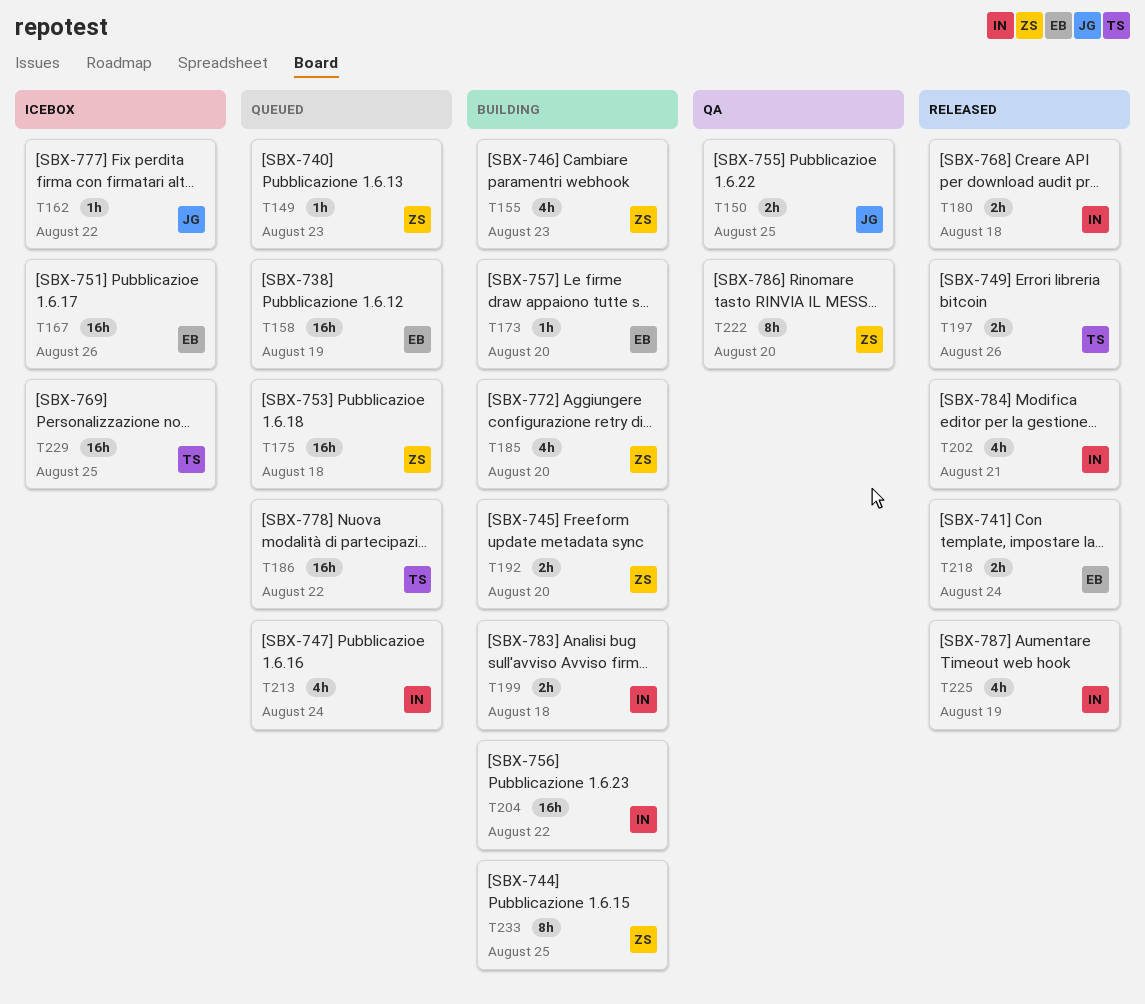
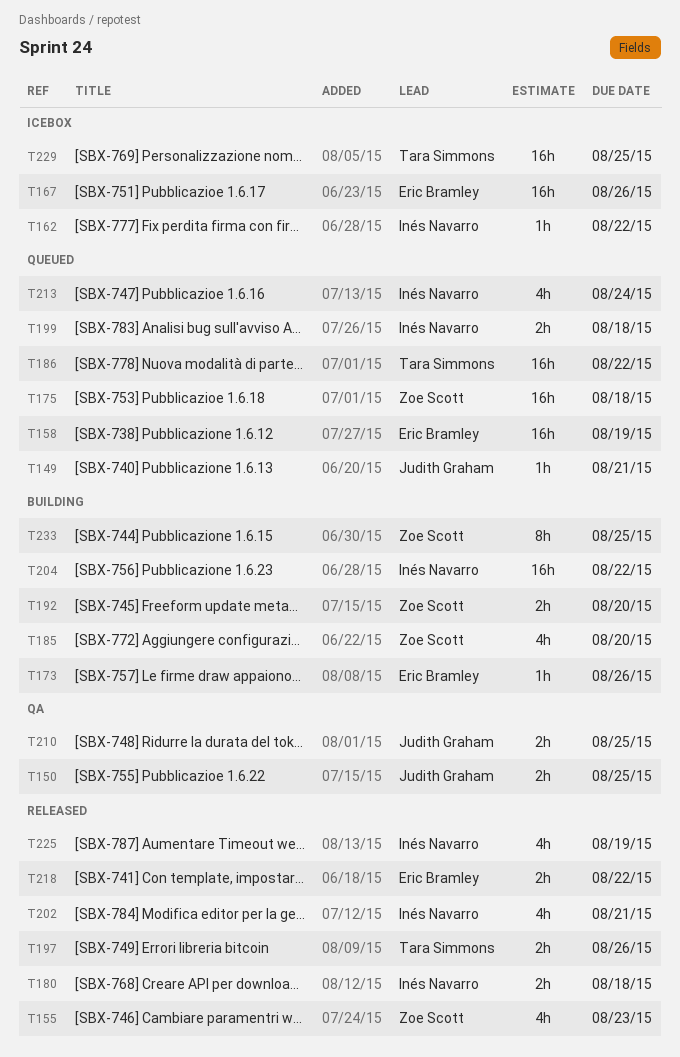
T149, owner: Zoe Scott -> Judith Graham
T149, due: Aug 23 -> Aug 21
T155, status: Building -> Released
T162, owner: Judith Graham -> Inés Navarro
T173, due: Aug 20 -> Aug 26
T199, status: Building -> Queued
T210: none -> present
T218, due: Aug 24 -> Aug 22
T222: present -> none

